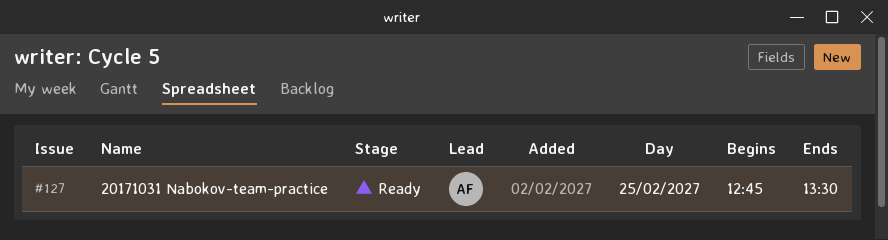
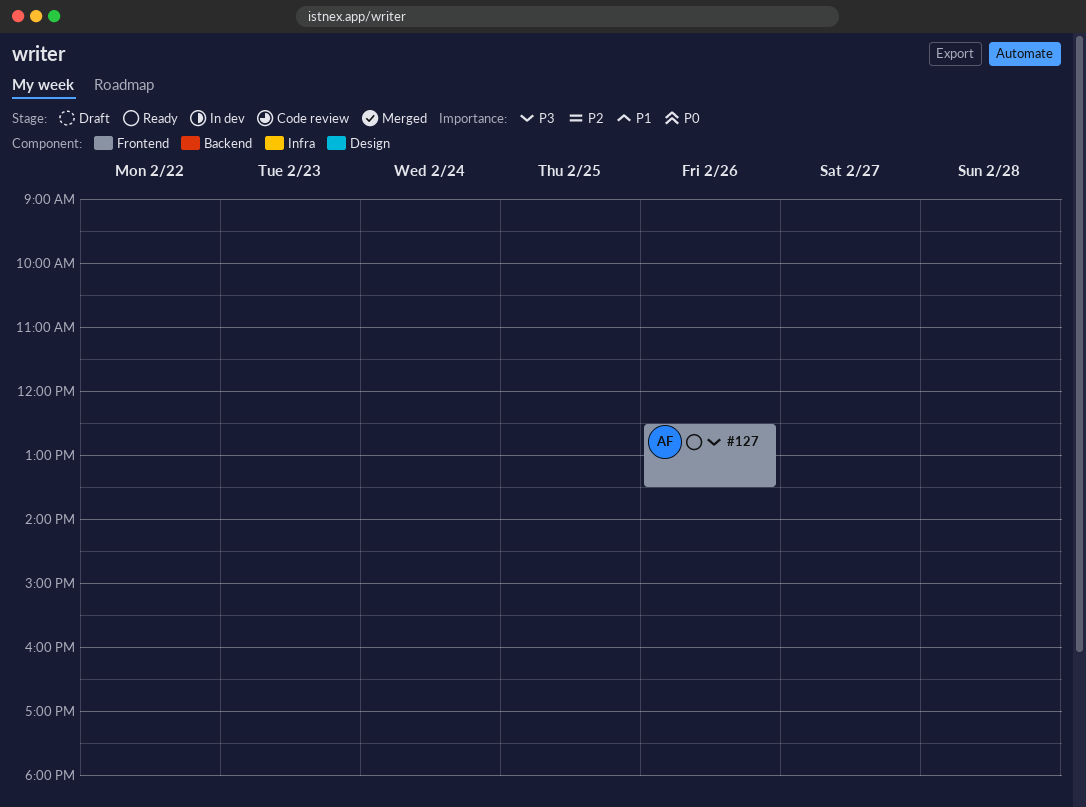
#127, day: Feb 25 -> Feb 26
#127, begins: 12:45 -> 12:30

